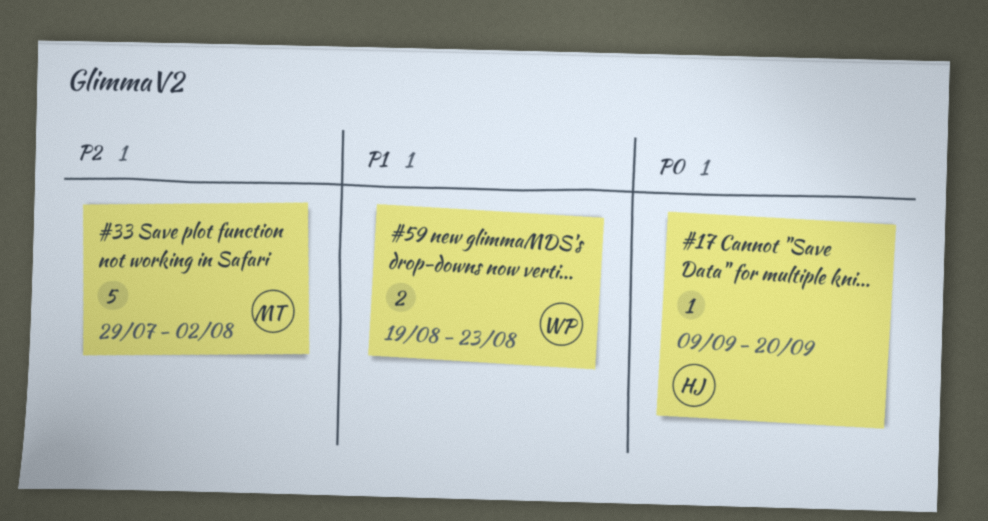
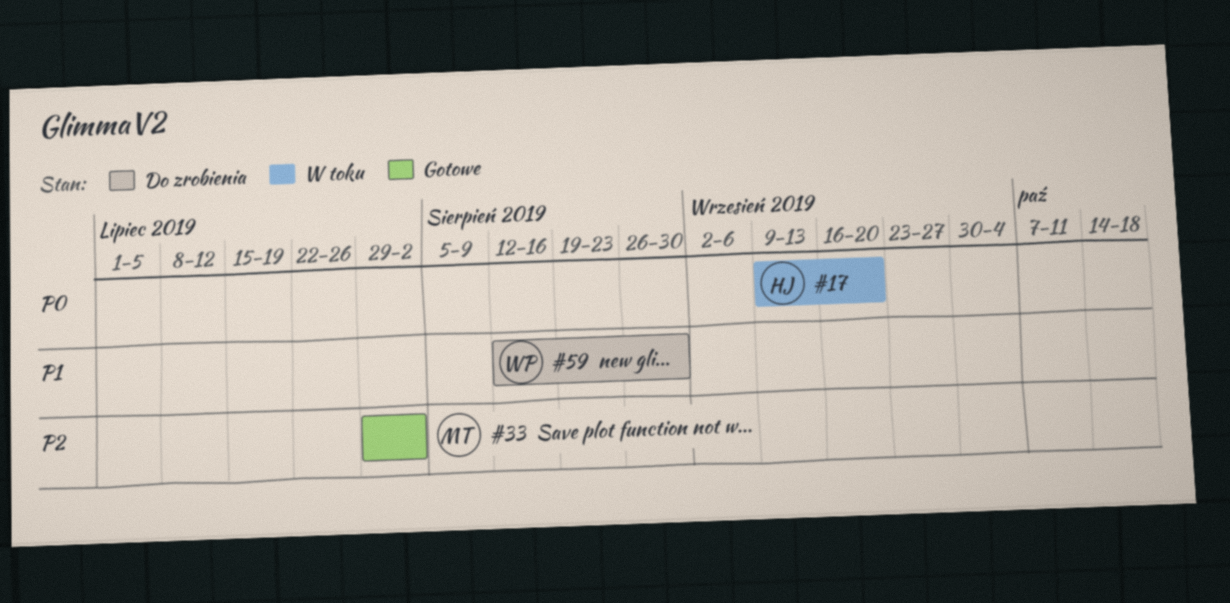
#59, start: Aug 19 -> Aug 12
#59, due: Aug 23 -> Aug 30

